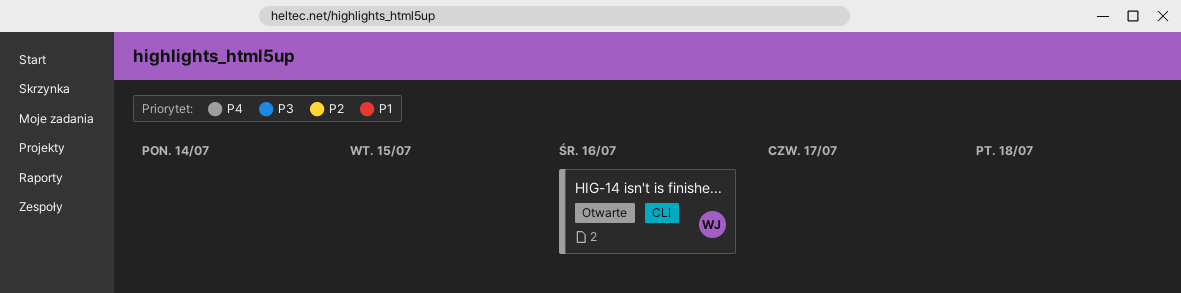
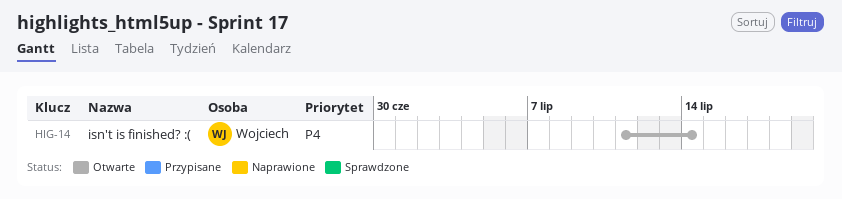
HIG-14, due: Jul 16 -> Jul 14

